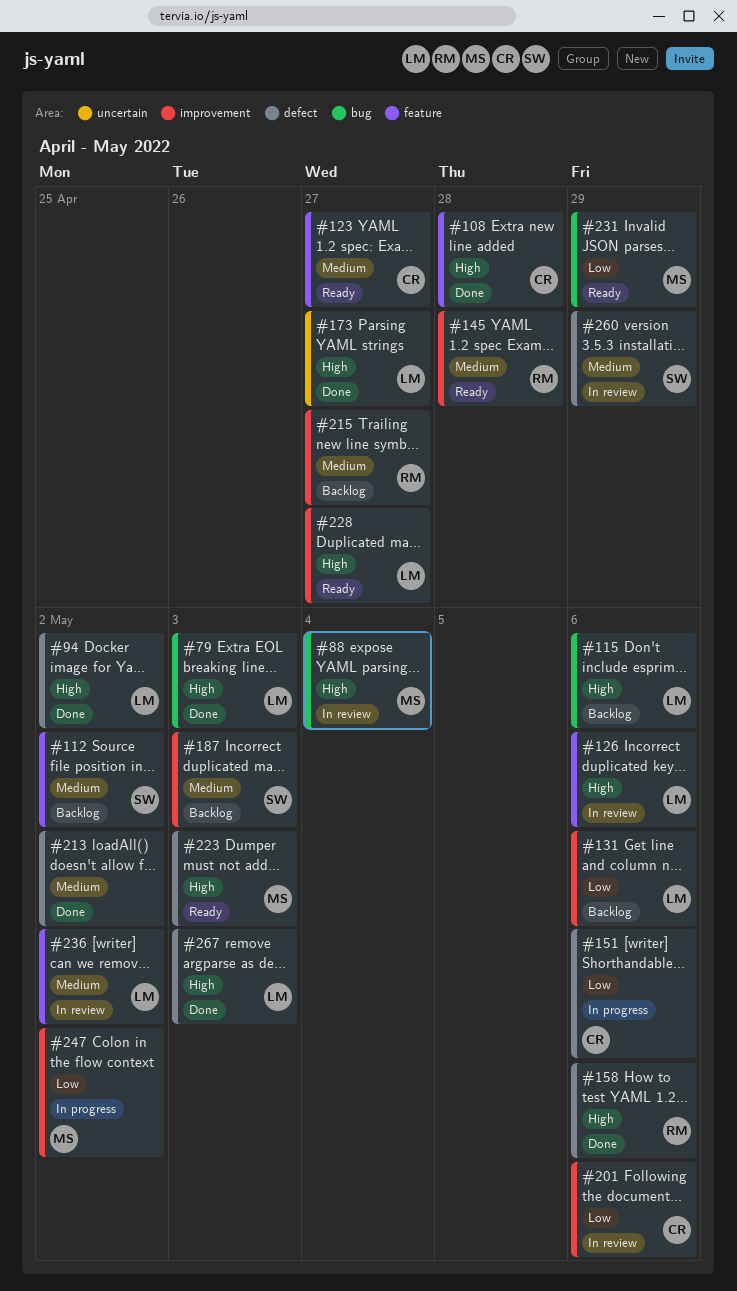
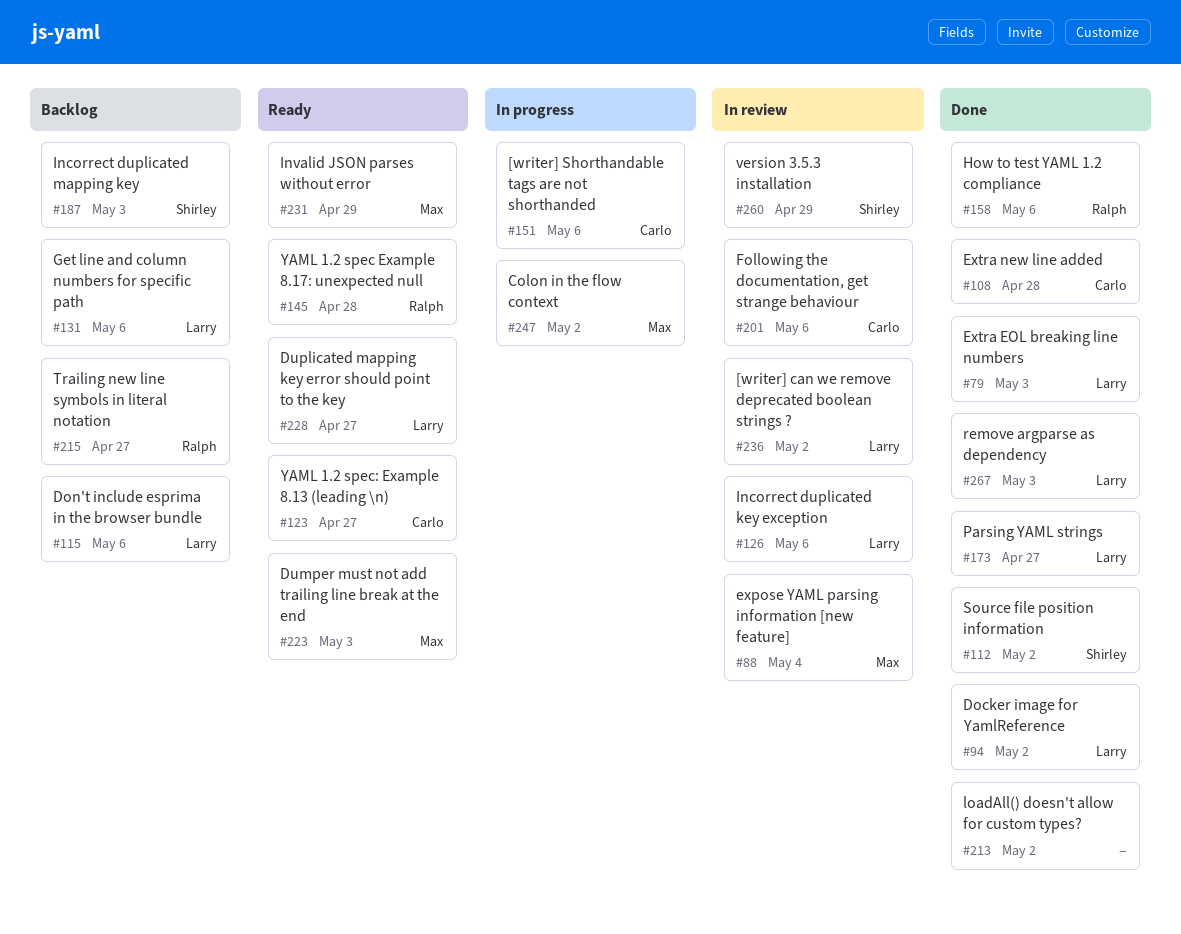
#112, status: Backlog -> Done

